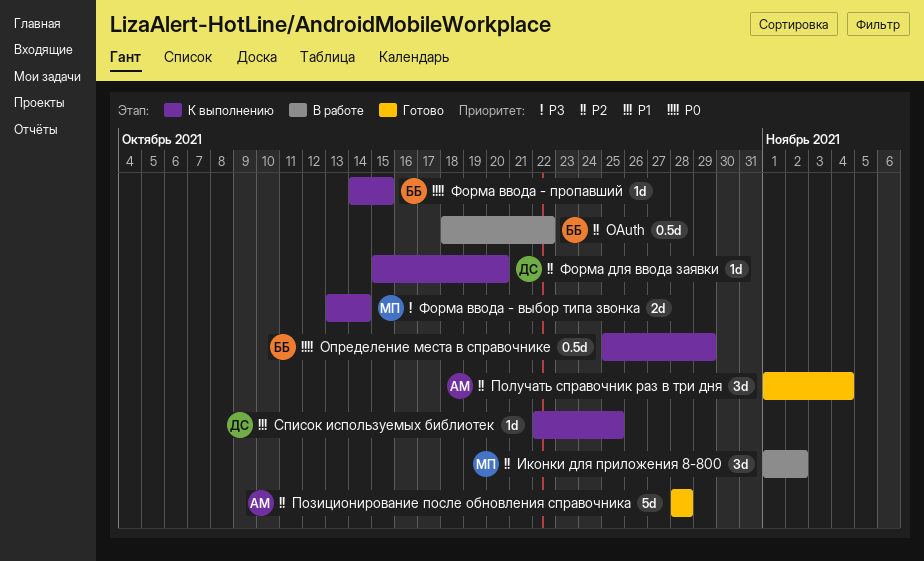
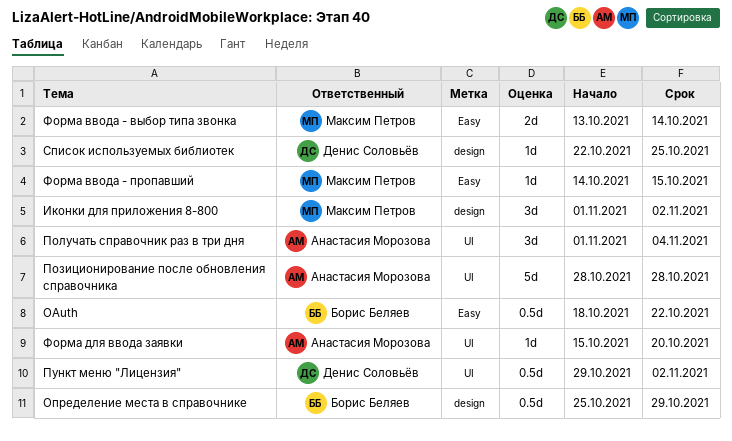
Пункт меню "Лицензия": none -> present
Форма ввода - пропавший, owner: Борис Беляев -> Максим Петров
Форма для ввода заявки, owner: Денис Соловьёв -> Анастасия Морозова

